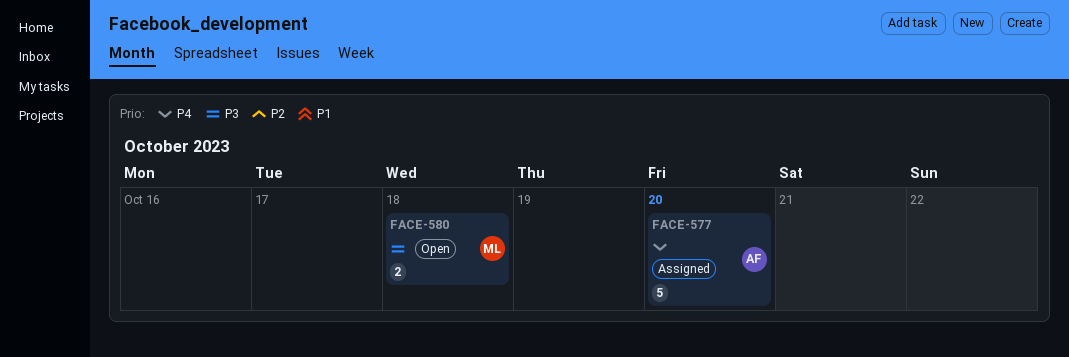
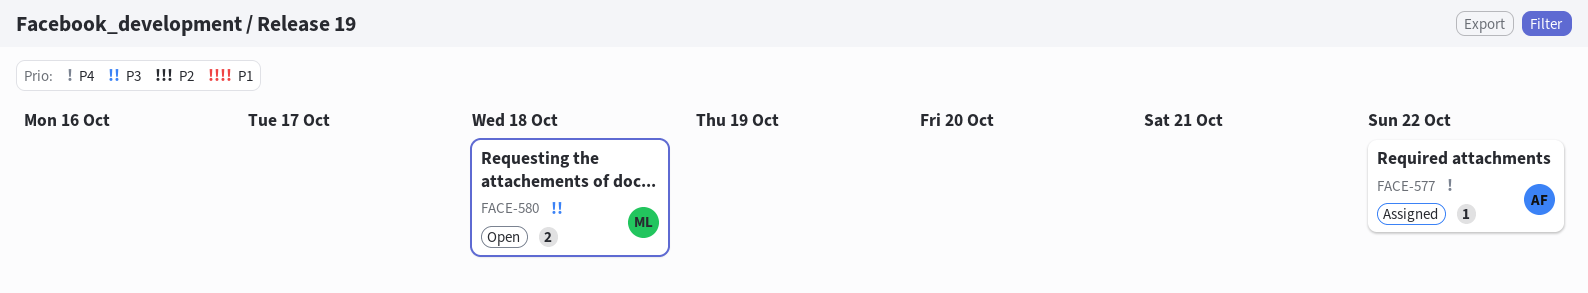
FACE-577, estimate: 5 -> 1
FACE-577, due: Oct 20 -> Oct 22

